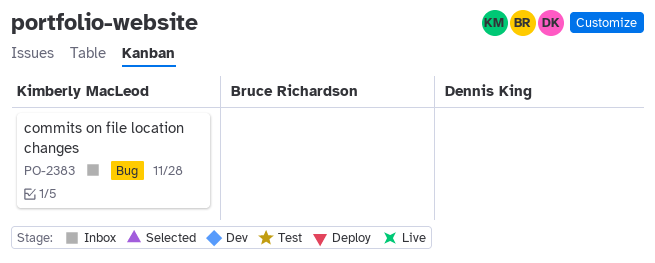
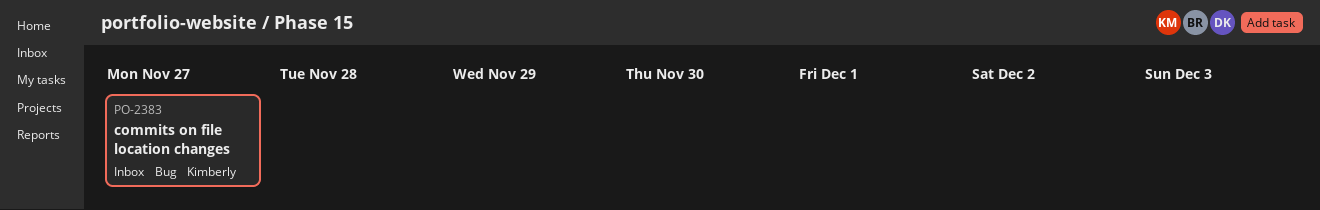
PO-2383, due: Nov 28 -> Nov 27

